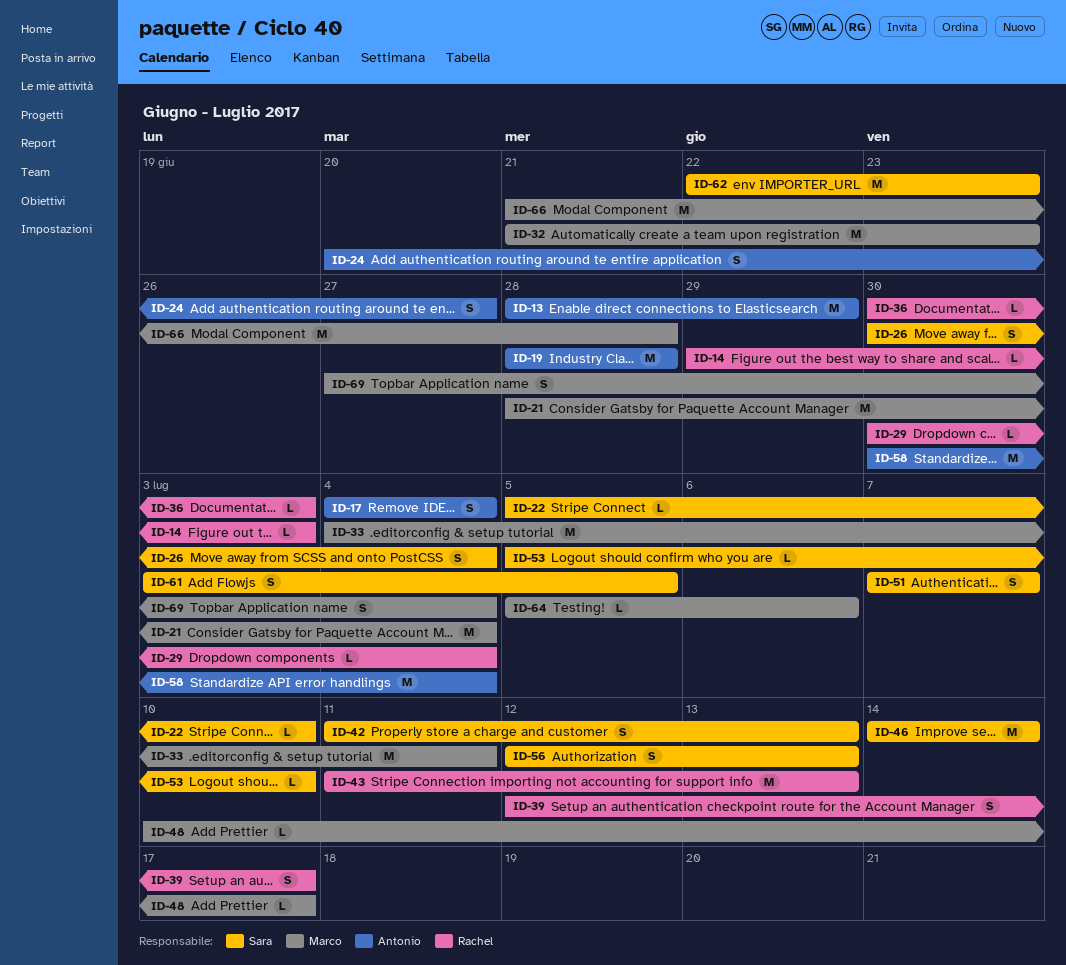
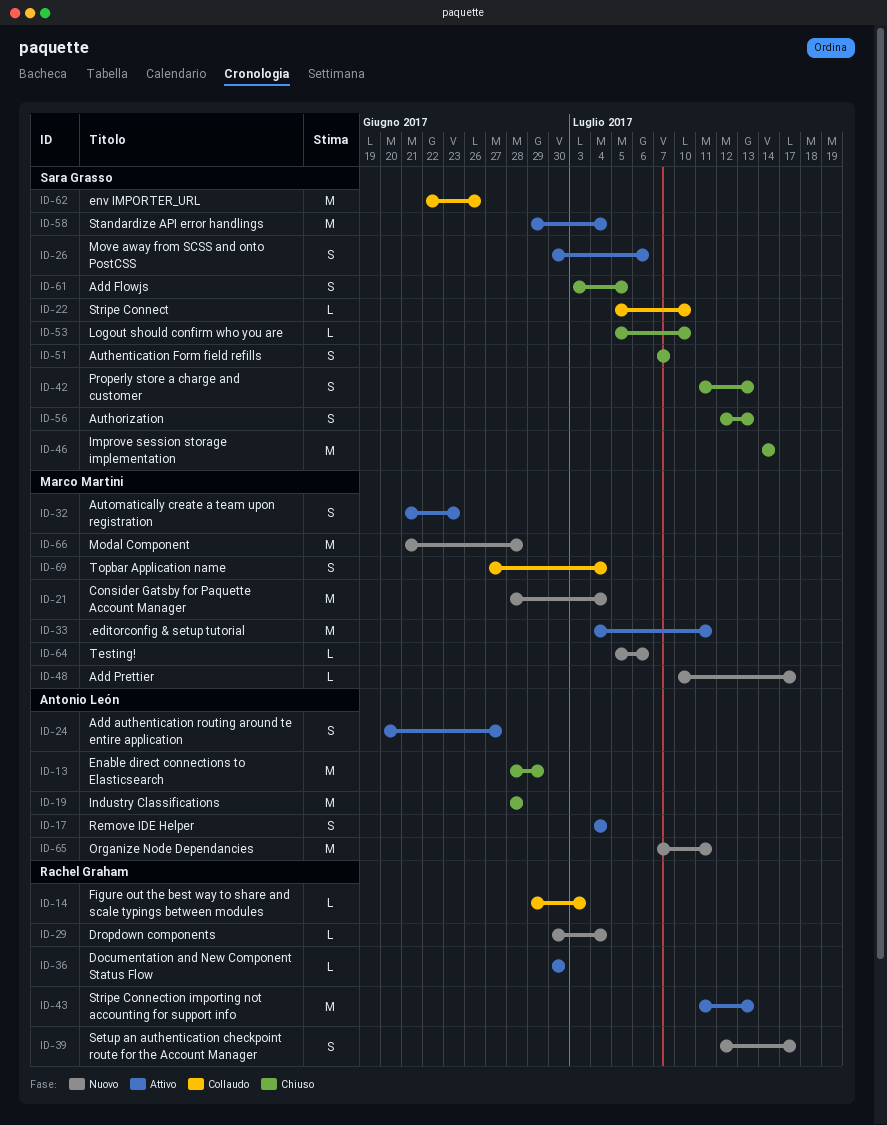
ID-26, due: Jul 4 -> Jul 6
ID-32, estimate: M -> S
ID-36, due: Jul 3 -> Jun 30
ID-58, owner: Antonio León -> Sara Grasso
ID-58, start: Jun 30 -> Jun 29
ID-62, due: Jun 23 -> Jun 26
ID-65: none -> present

